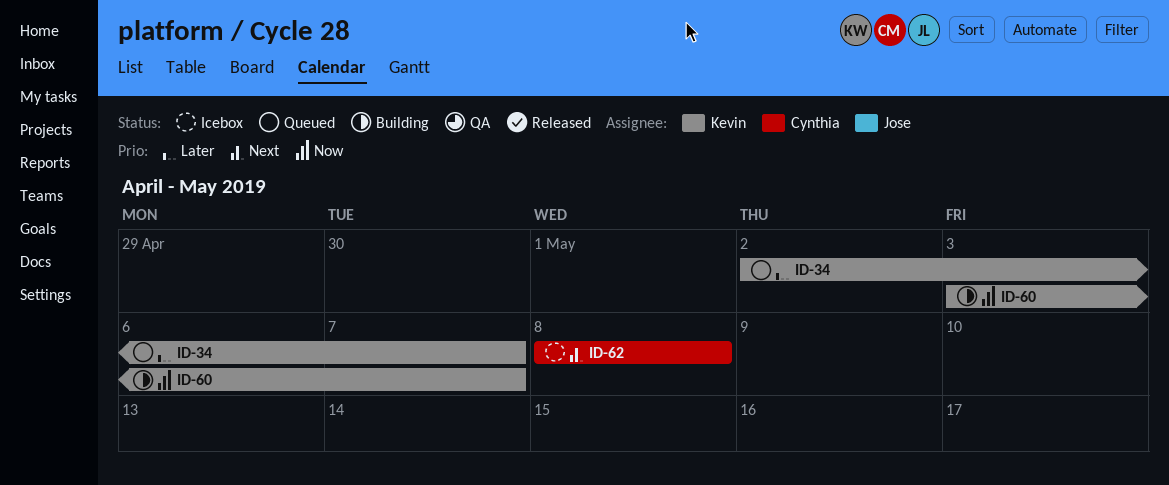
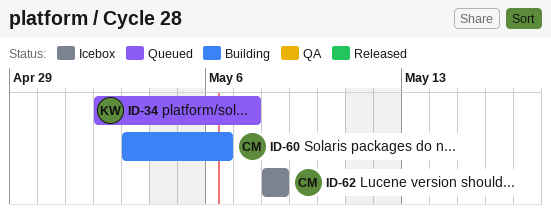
ID-60, owner: Kevin -> Cynthia
ID-60, due: May 7 -> May 6

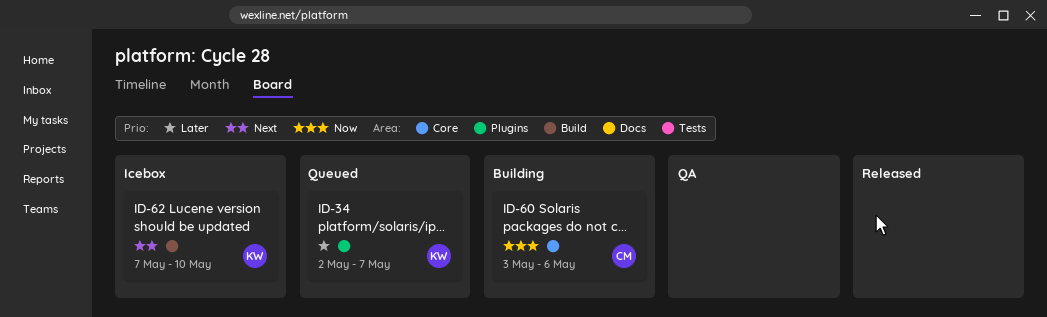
ID-62, owner: CM -> KW
ID-62, start: May 8 -> May 7
ID-62, due: May 8 -> May 10

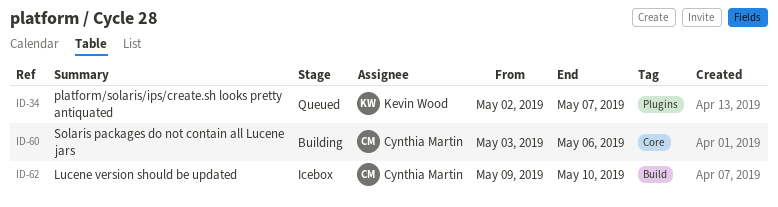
ID-62, owner: Kevin Wood -> Cynthia Martin
ID-62, start: May 7 -> May 9

